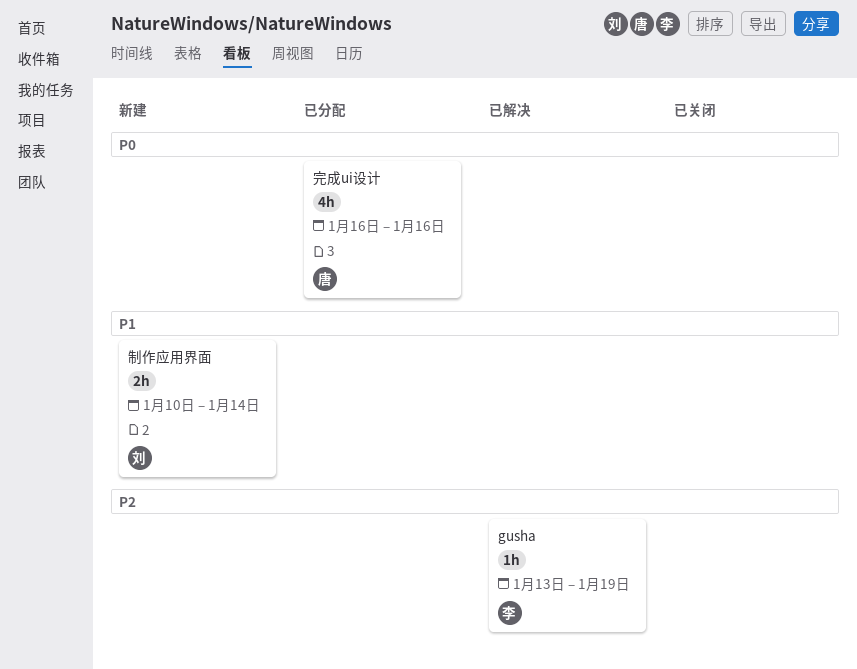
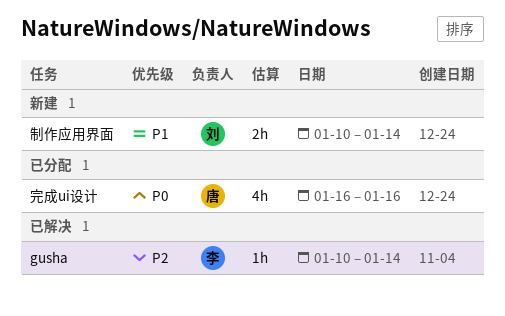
gusha, start: Jan 13 -> Jan 10
gusha, due: Jan 19 -> Jan 14

